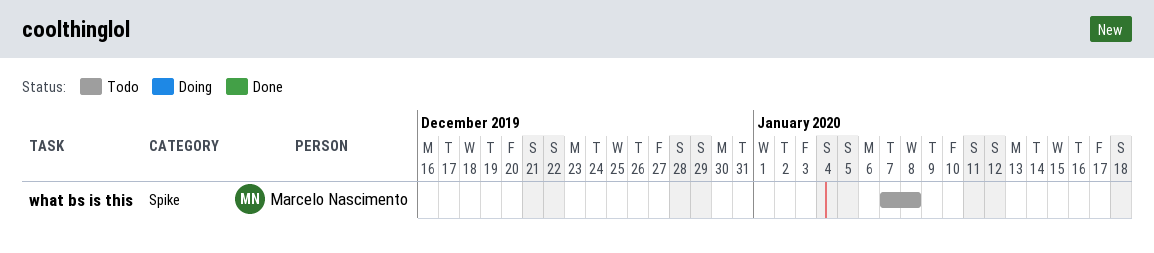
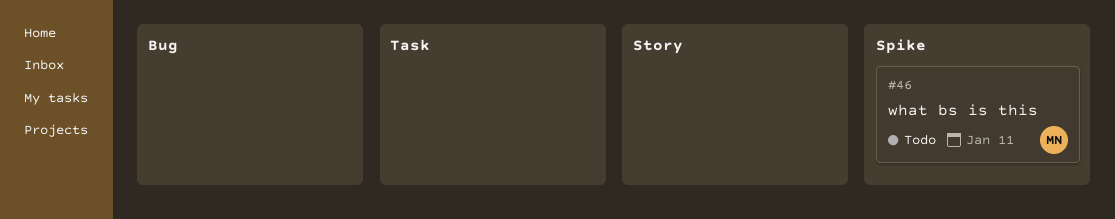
what bs is this, due: Jan 8 -> Jan 11

